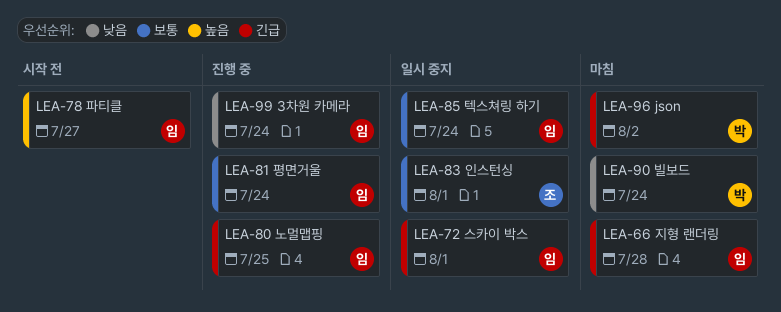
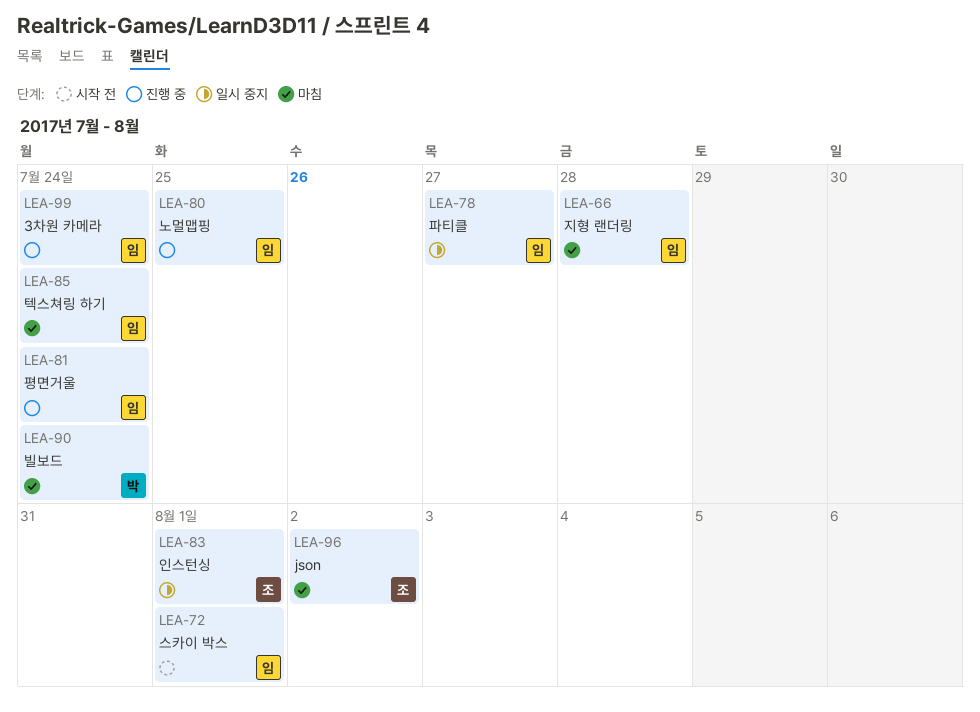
LEA-72, status: 일시 중지 -> 시작 전
LEA-78, status: 시작 전 -> 일시 중지
LEA-85, status: 일시 중지 -> 마침
LEA-96, owner: 박 -> 조

